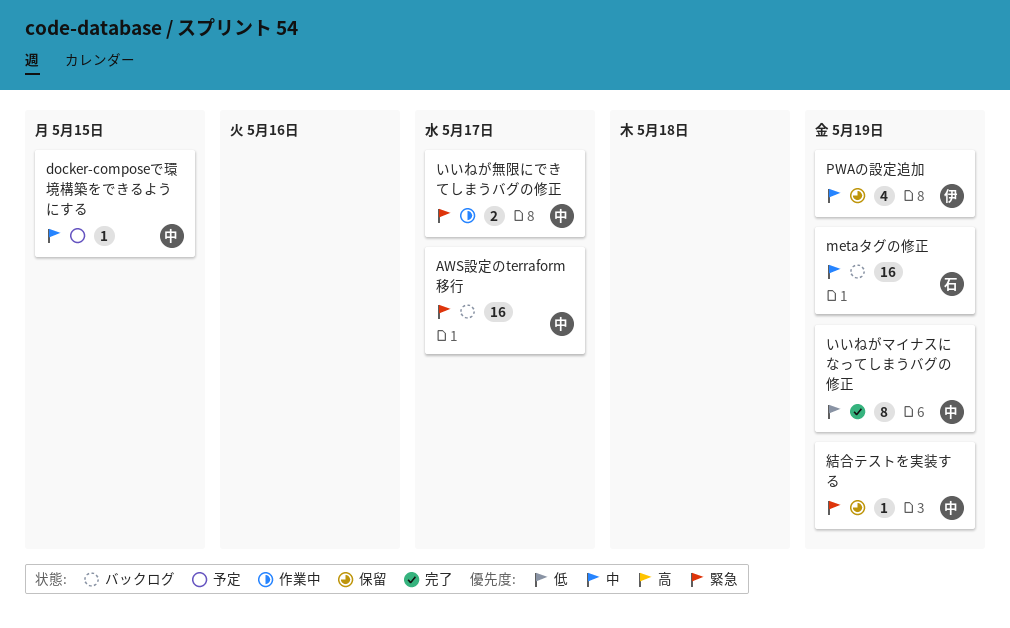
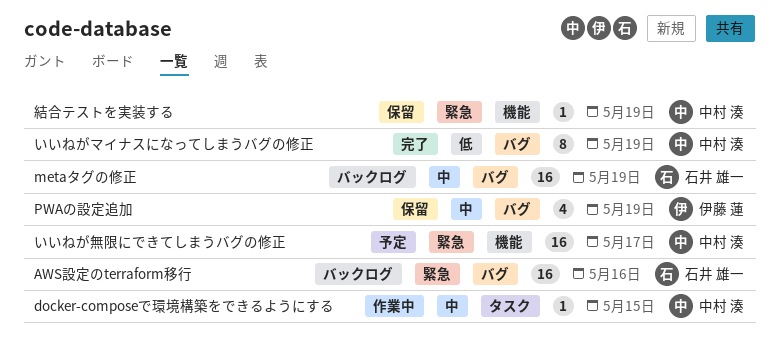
AWS設定のterraform移行, owner: 中村 湊 -> 石井 雄一
AWS設定のterraform移行, due: May 17 -> May 16
docker-composeで環境構築をできるようにする, status: 予定 -> 作業中
いいねが無限にできてしまうバグの修正, status: 作業中 -> 予定
いいねが無限にできてしまうバグの修正, estimate: 2 -> 16

